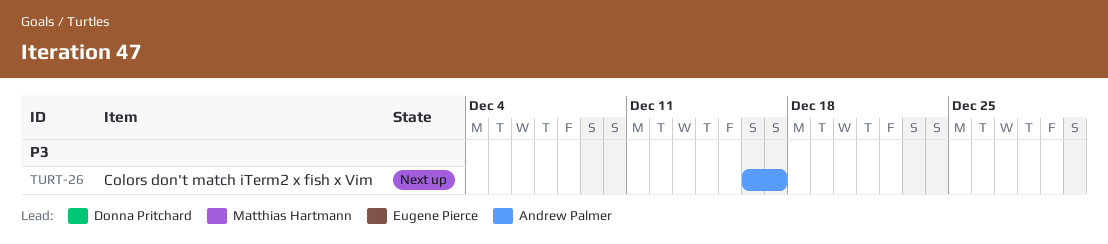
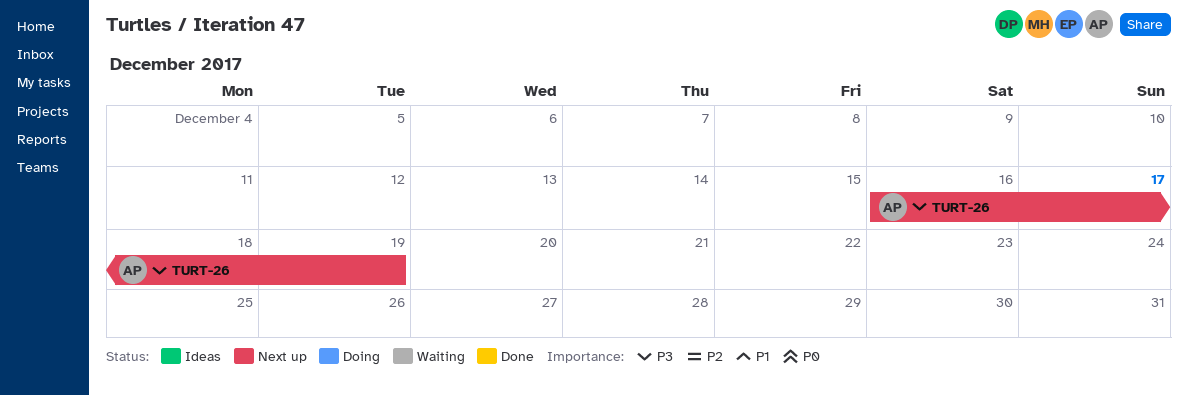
TURT-26, due: Dec 17 -> Dec 19

